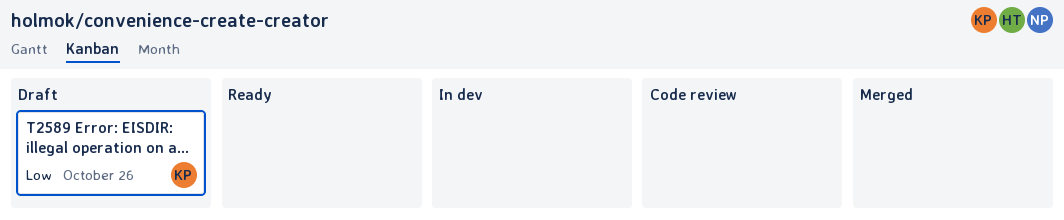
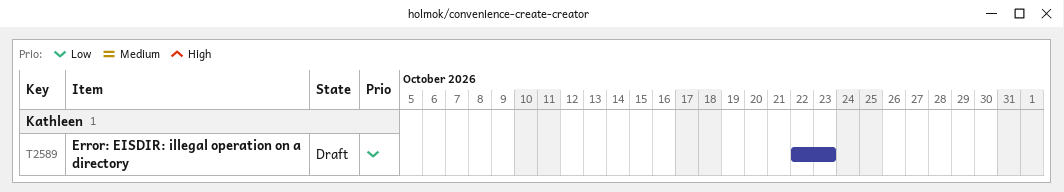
T2589, due: Oct 26 -> Oct 23

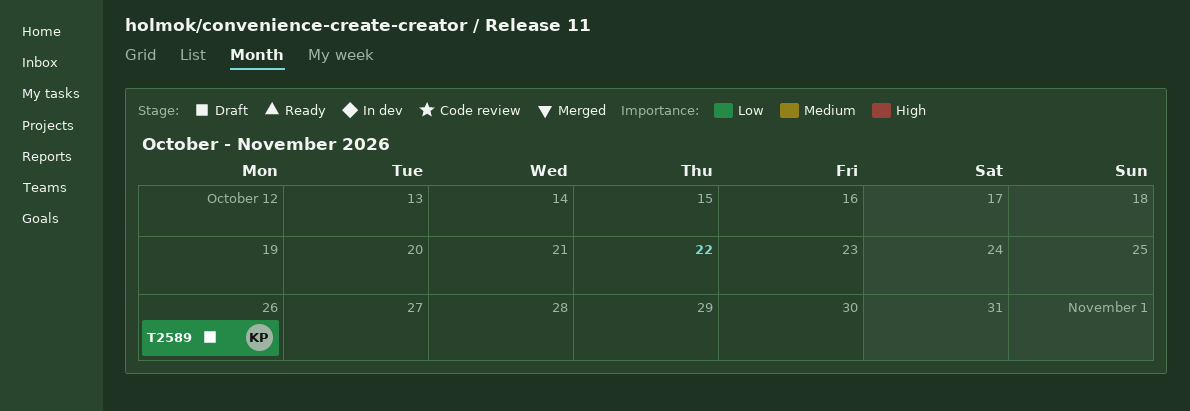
T2589, due: Oct 23 -> Oct 26

